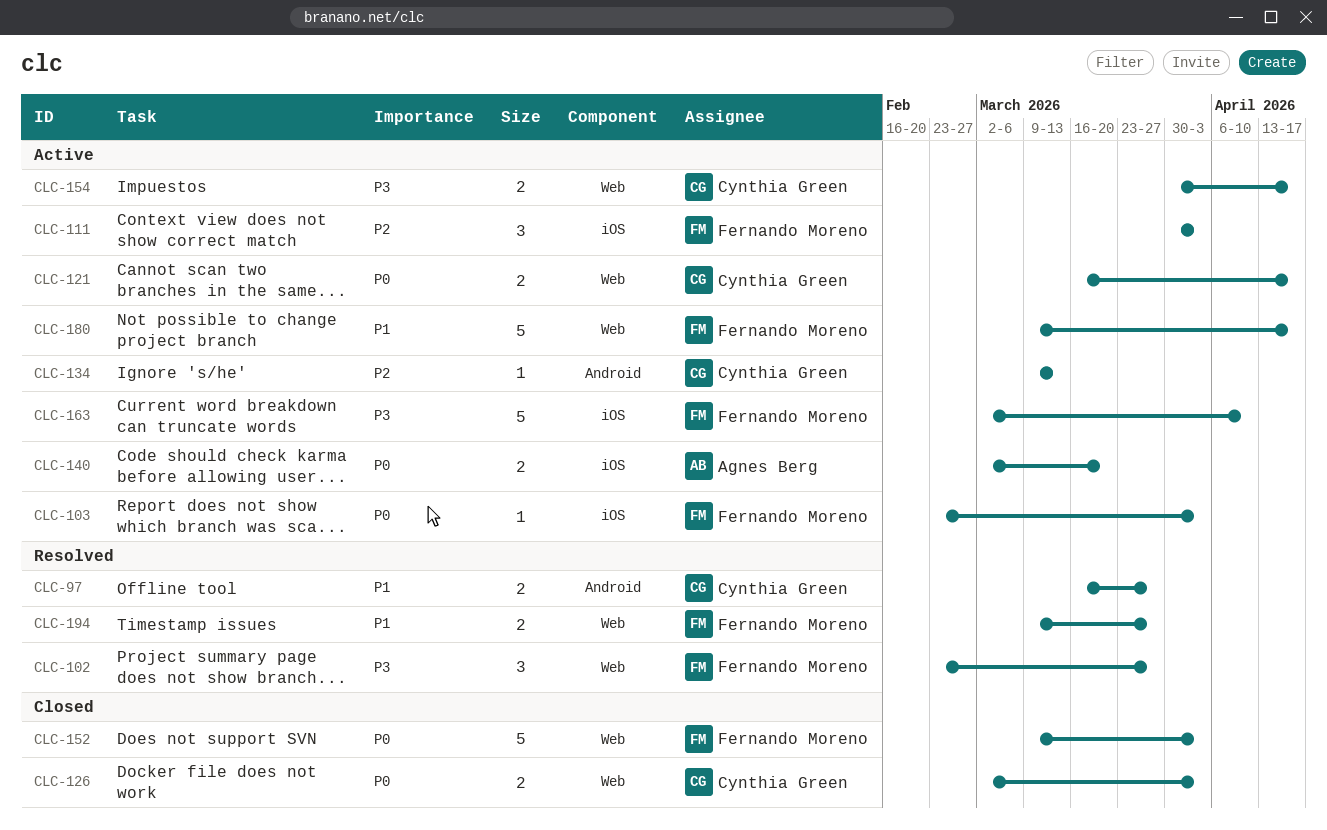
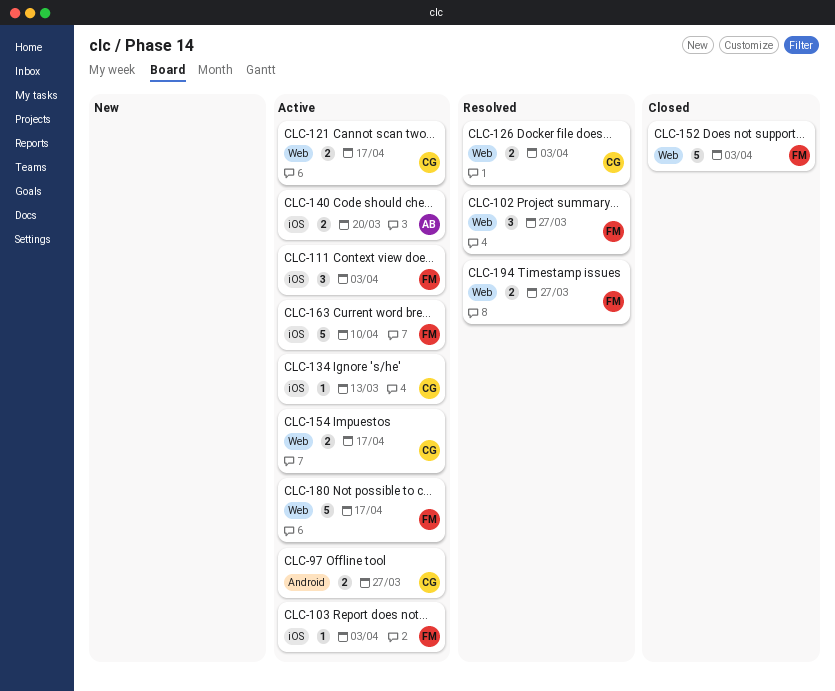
CLC-97, status: Resolved -> Active
CLC-126, status: Closed -> Resolved
CLC-134, label: Android -> iOS

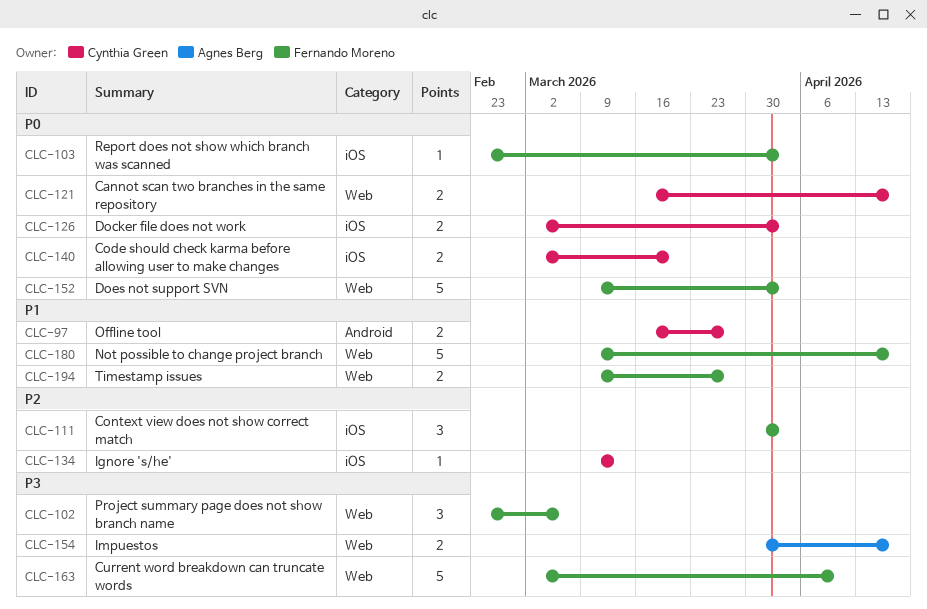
CLC-102, due: Mar 27 -> Mar 6
CLC-126, label: Web -> iOS
CLC-140, owner: Agnes Berg -> Cynthia Green
CLC-154, owner: Cynthia Green -> Agnes Berg
CLC-163, label: iOS -> Web

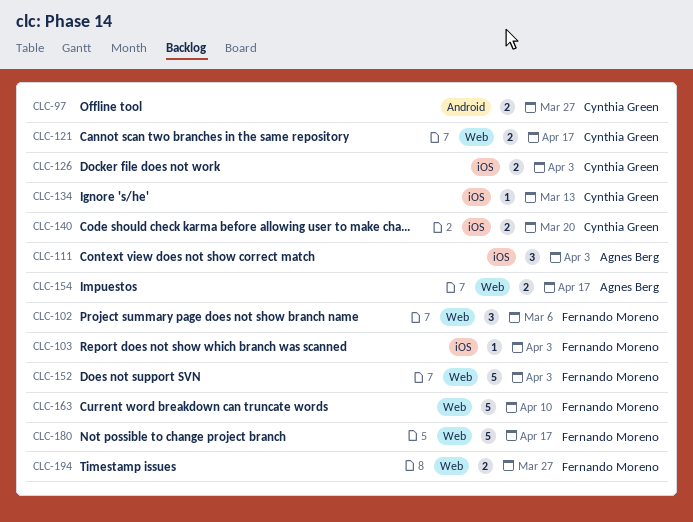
CLC-111, owner: Fernando Moreno -> Agnes Berg

